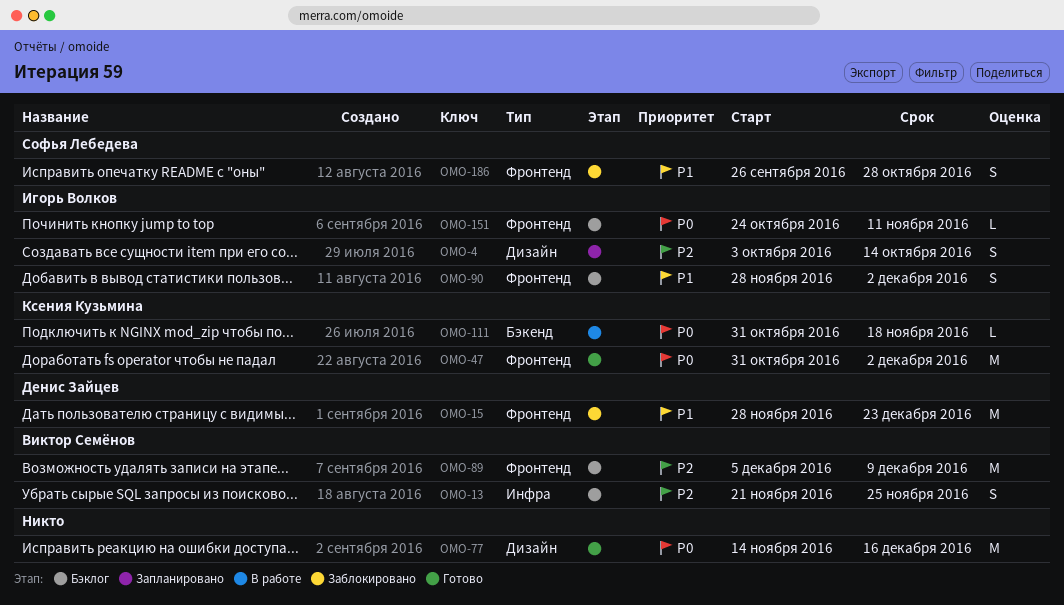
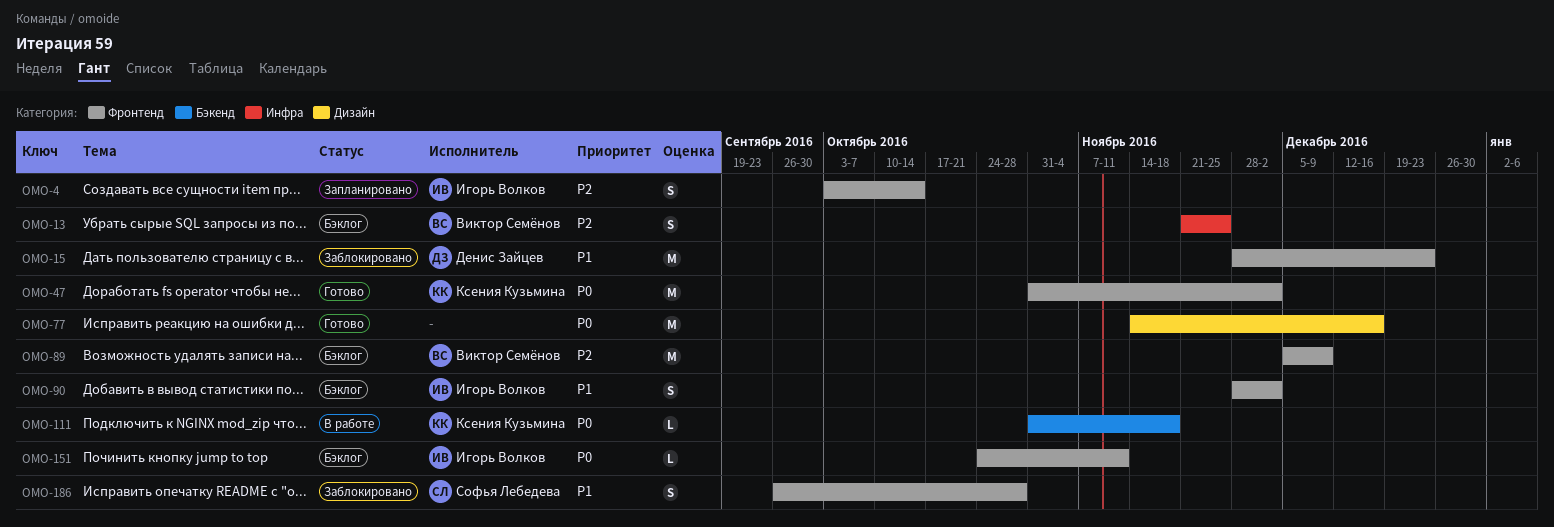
OMO-4, label: Дизайн -> Фронтенд

